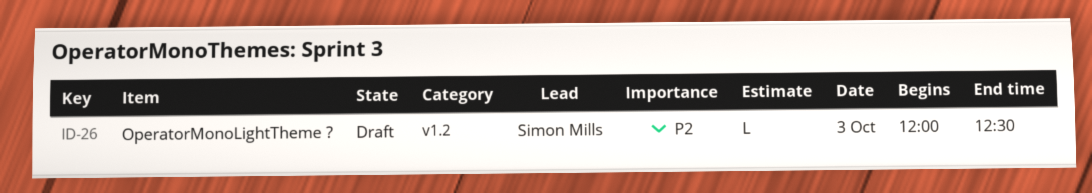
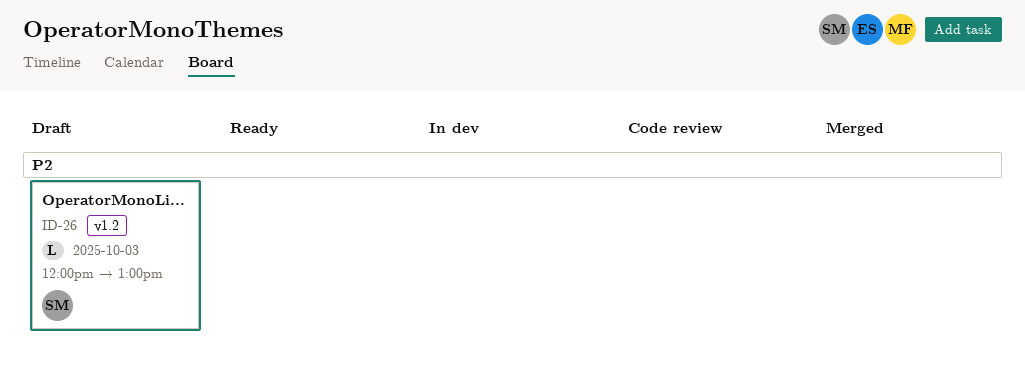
ID-26, ends: 12:30 -> 13:00

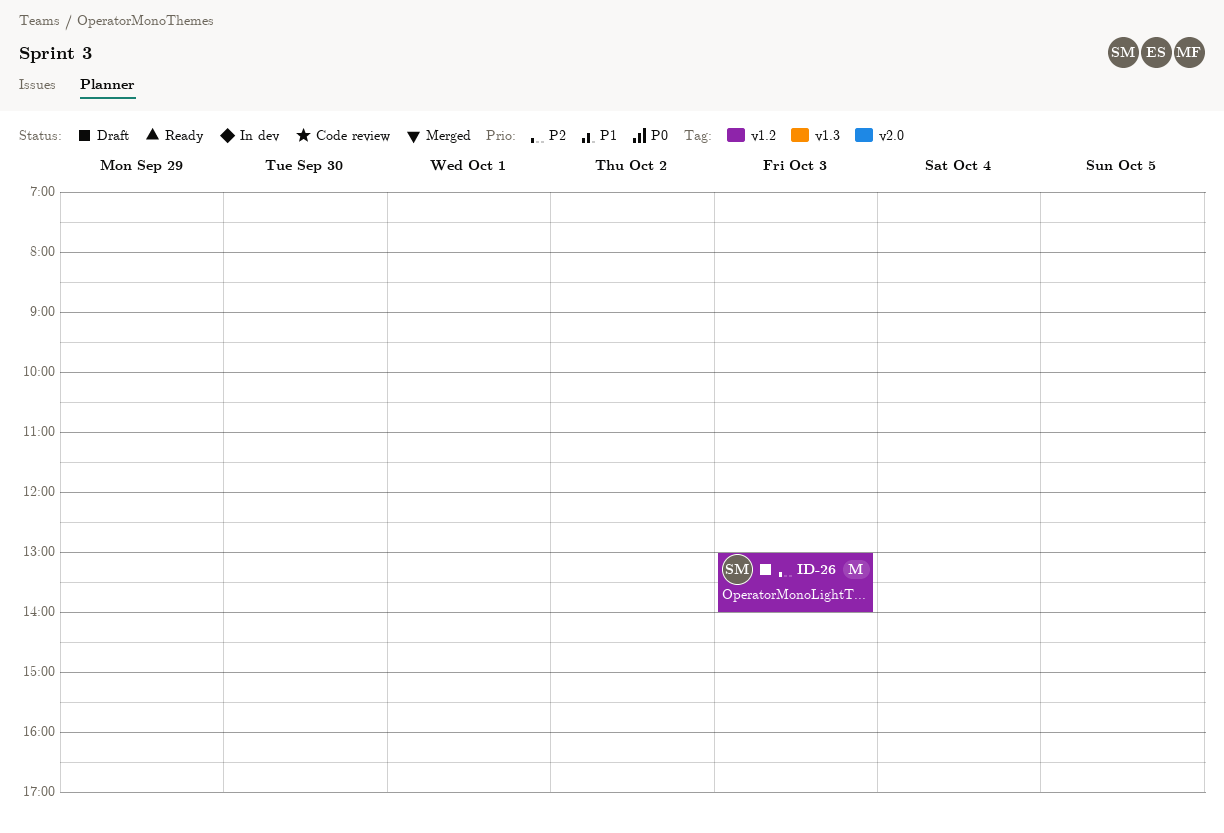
ID-26, estimate: L -> M
ID-26, begins: 12:00 -> 13:00
ID-26, ends: 13:00 -> 14:00

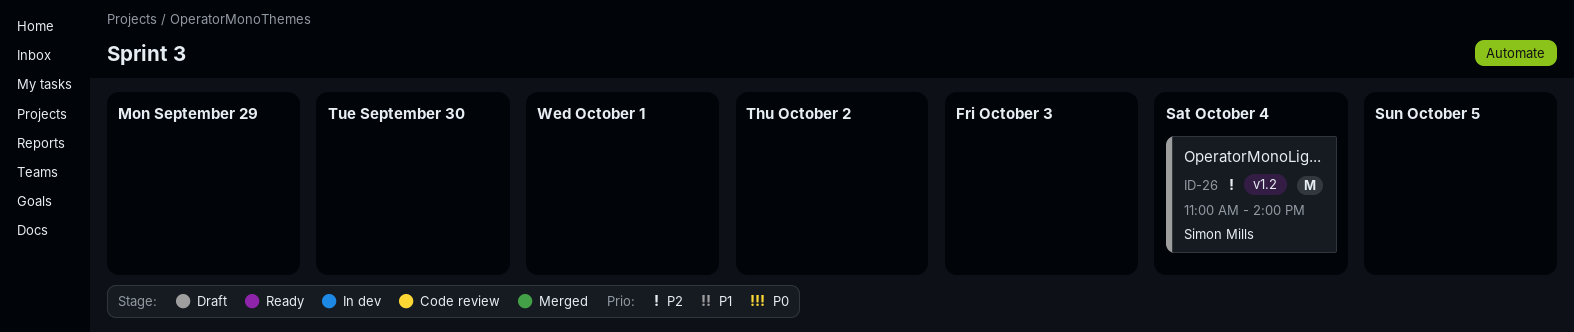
ID-26, day: Oct 3 -> Oct 4
ID-26, begins: 13:00 -> 11:00

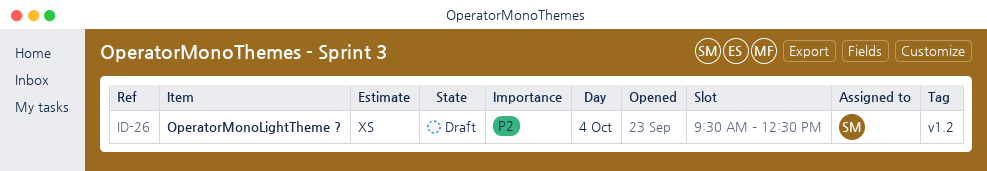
ID-26, estimate: M -> XS
ID-26, begins: 11:00 -> 09:30
ID-26, ends: 14:00 -> 12:30

